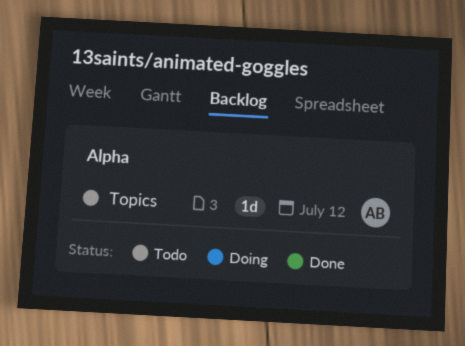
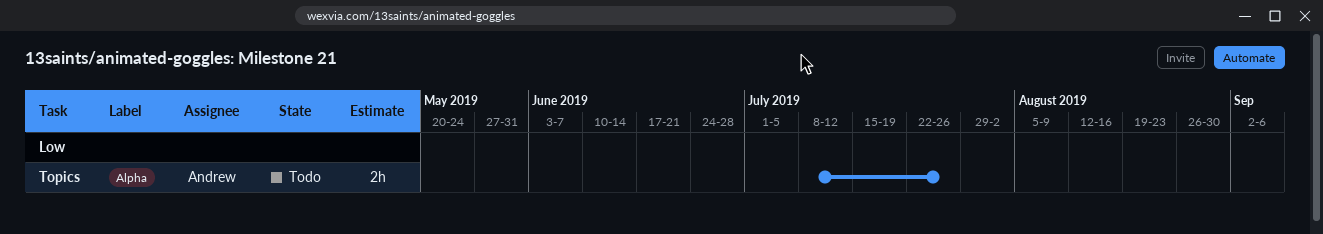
Topics, estimate: 1d -> 2h
Topics, due: Jul 12 -> Jul 26

